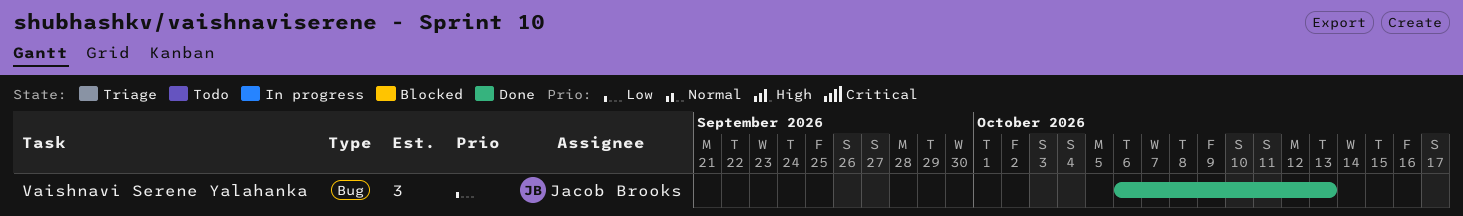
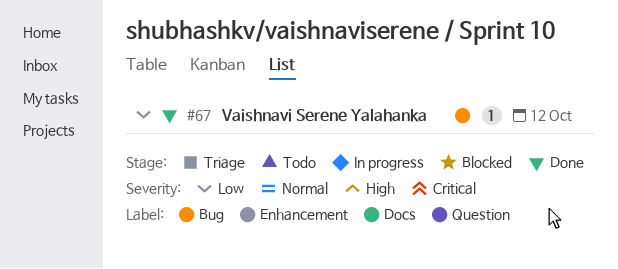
Vaishnavi Serene Yalahanka, estimate: 3 -> 1
Vaishnavi Serene Yalahanka, due: Oct 13 -> Oct 12

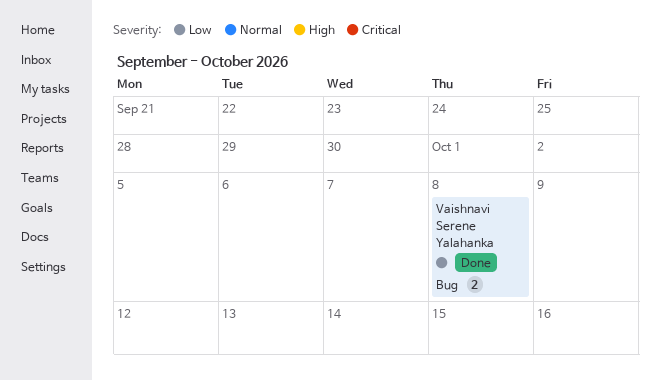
Vaishnavi Serene Yalahanka, estimate: 1 -> 2
Vaishnavi Serene Yalahanka, due: Oct 12 -> Oct 8

